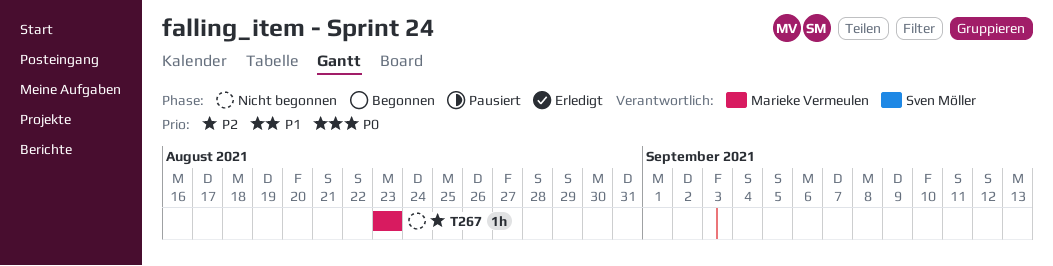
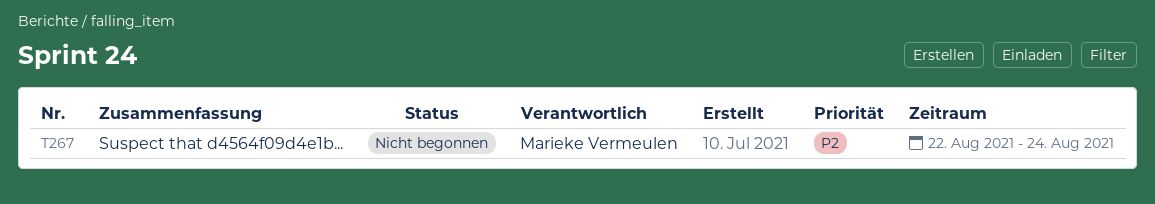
T267, start: Aug 23 -> Aug 22
T267, due: Aug 23 -> Aug 24

